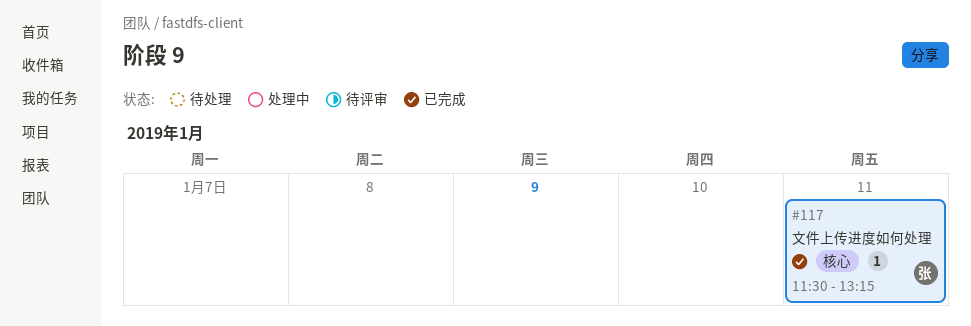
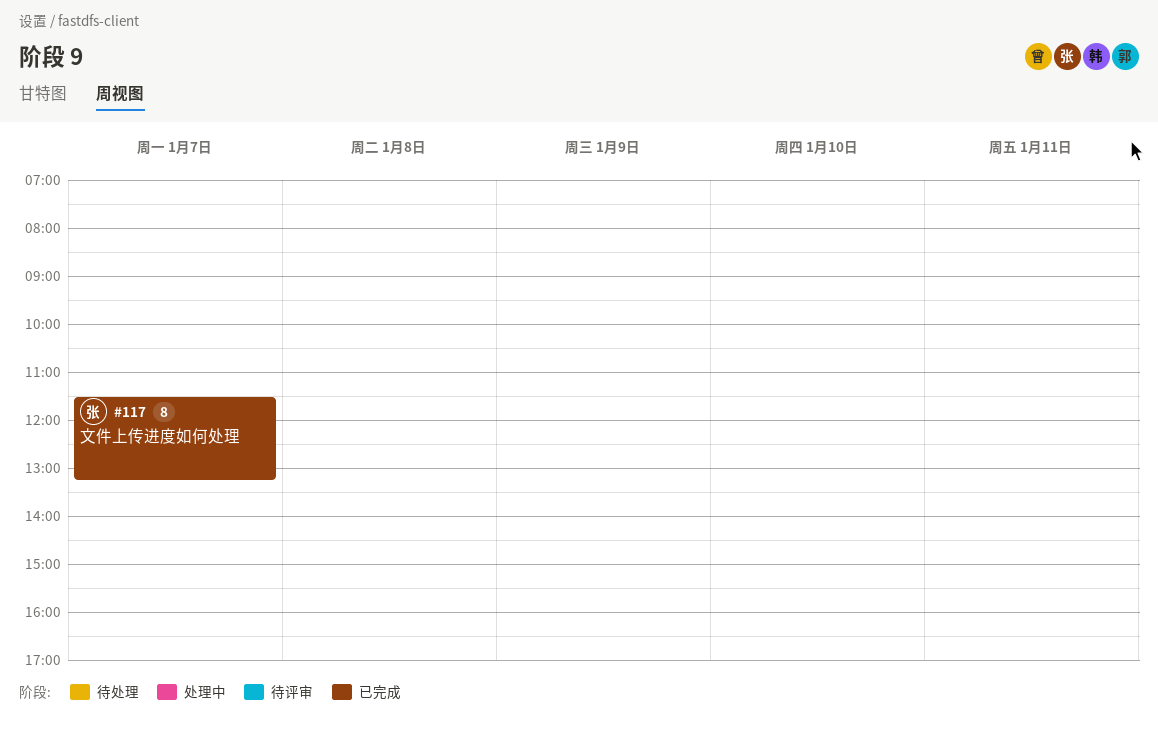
#117, estimate: 1 -> 8
#117, day: Jan 11 -> Jan 7

